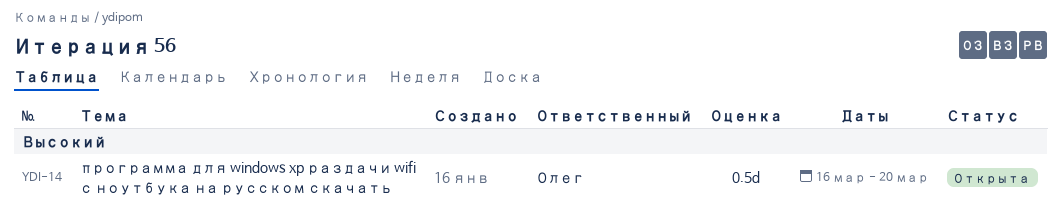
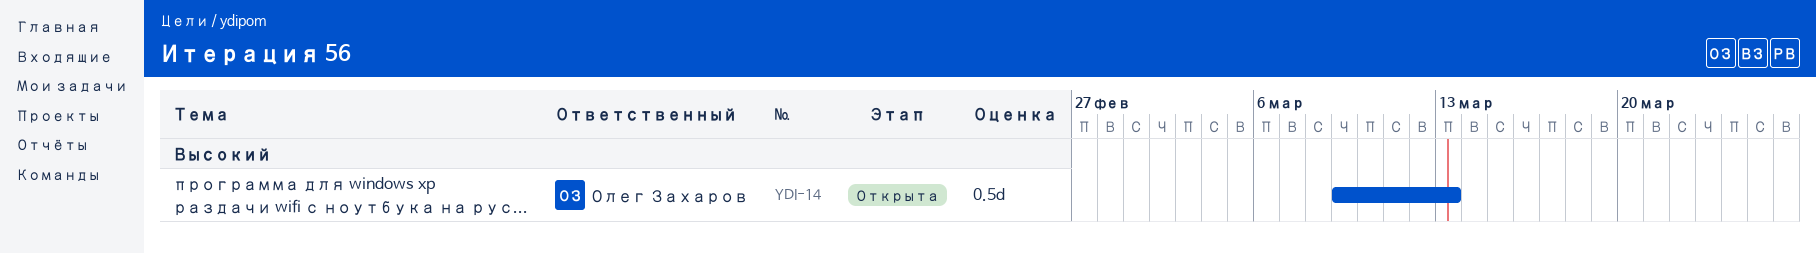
YDI-14, start: Mar 16 -> Mar 9
YDI-14, due: Mar 20 -> Mar 13

